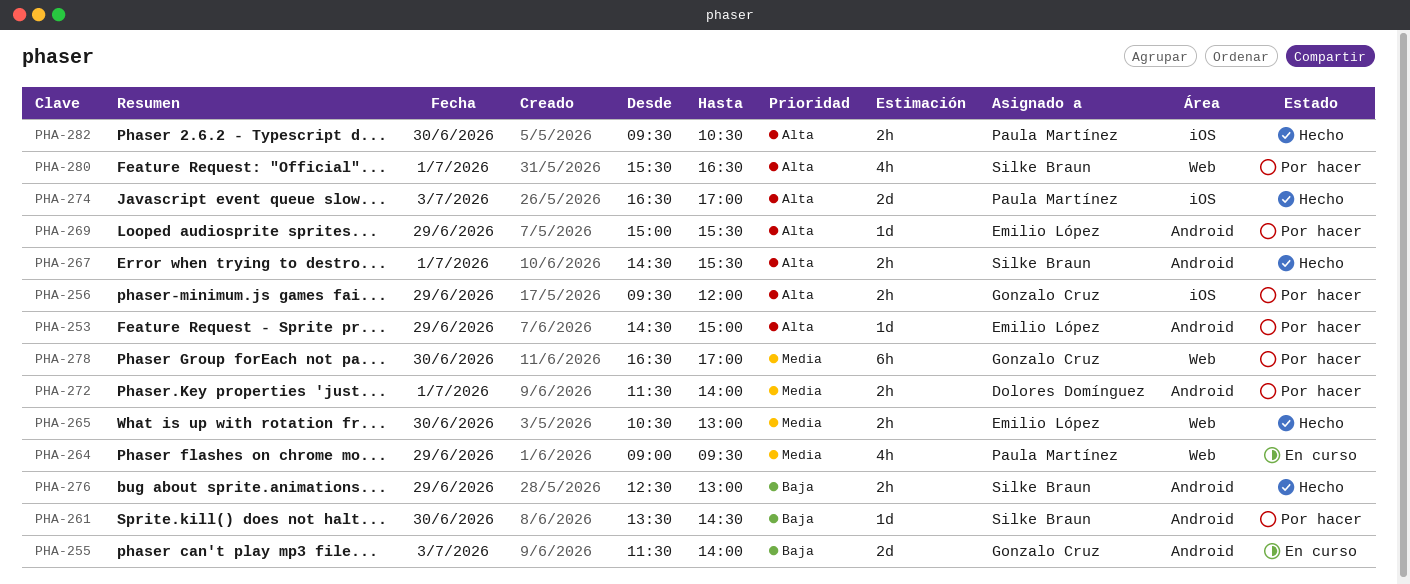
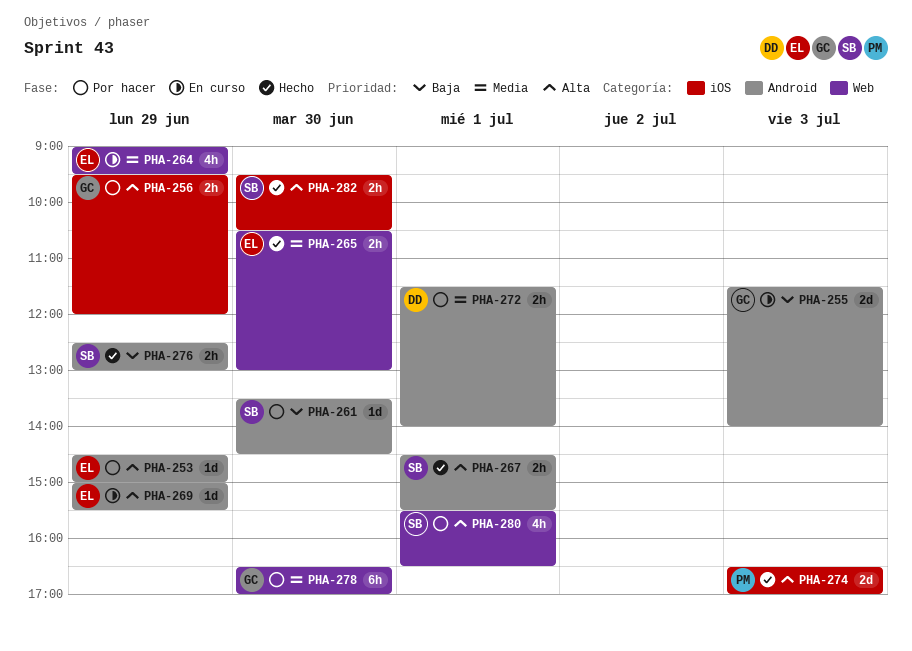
PHA-264, owner: Paula Martínez -> Emilio López
PHA-269, status: Por hacer -> En curso
PHA-282, owner: Paula Martínez -> Silke Braun

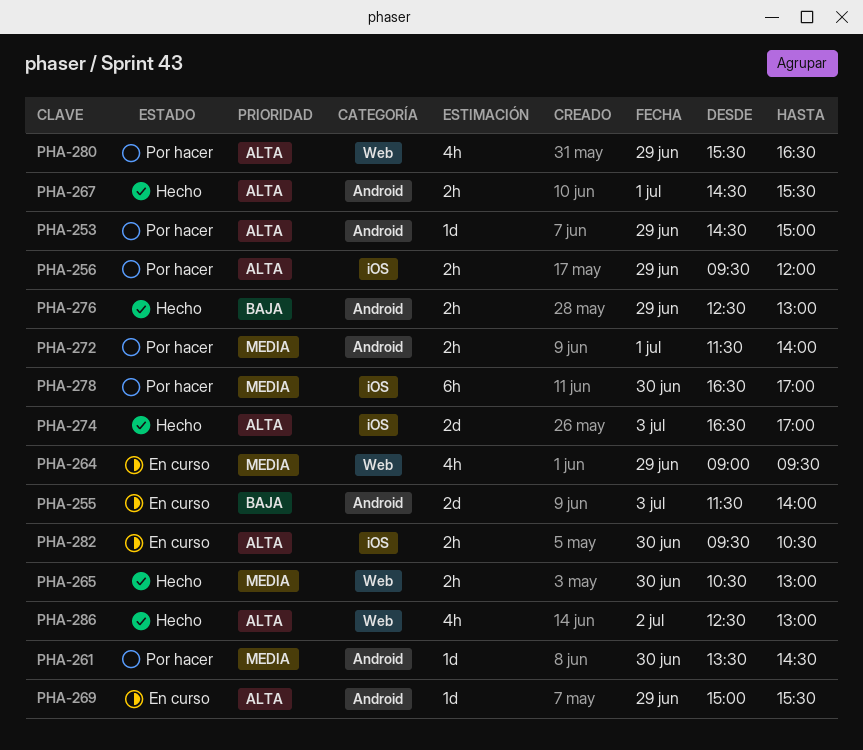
PHA-261, priority: Baja -> Media
PHA-278, label: Web -> iOS
PHA-280, day: Jul 1 -> Jun 29
PHA-282, status: Hecho -> En curso
PHA-286: none -> present

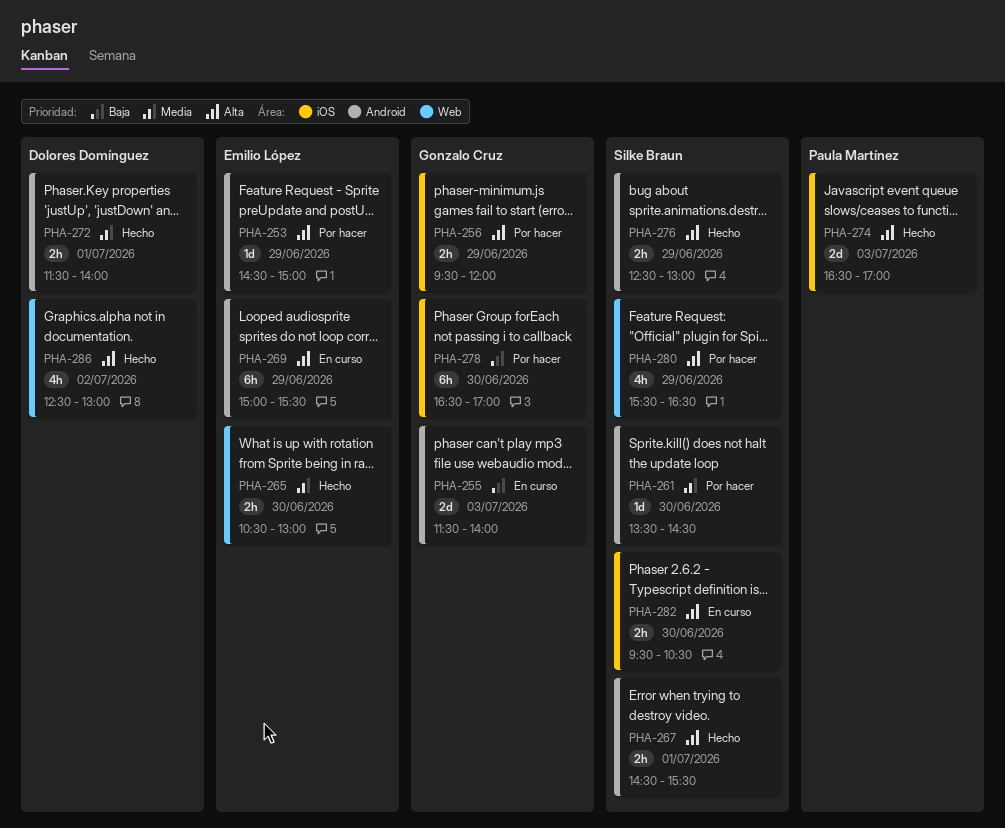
PHA-264: present -> none
PHA-269, estimate: 1d -> 6h
PHA-272, status: Por hacer -> Hecho
PHA-276, priority: Baja -> Alta
PHA-278, priority: Media -> Baja

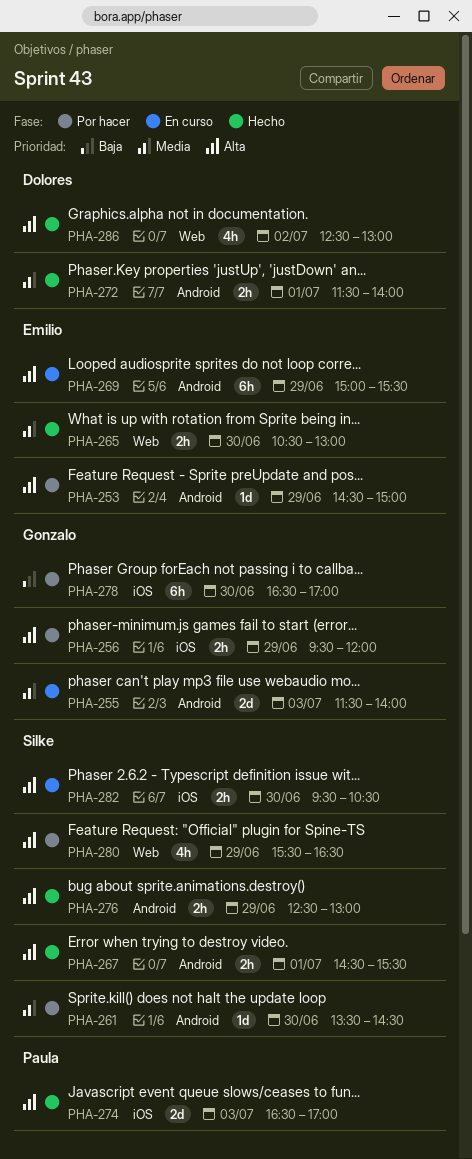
PHA-255, priority: Baja -> Media

